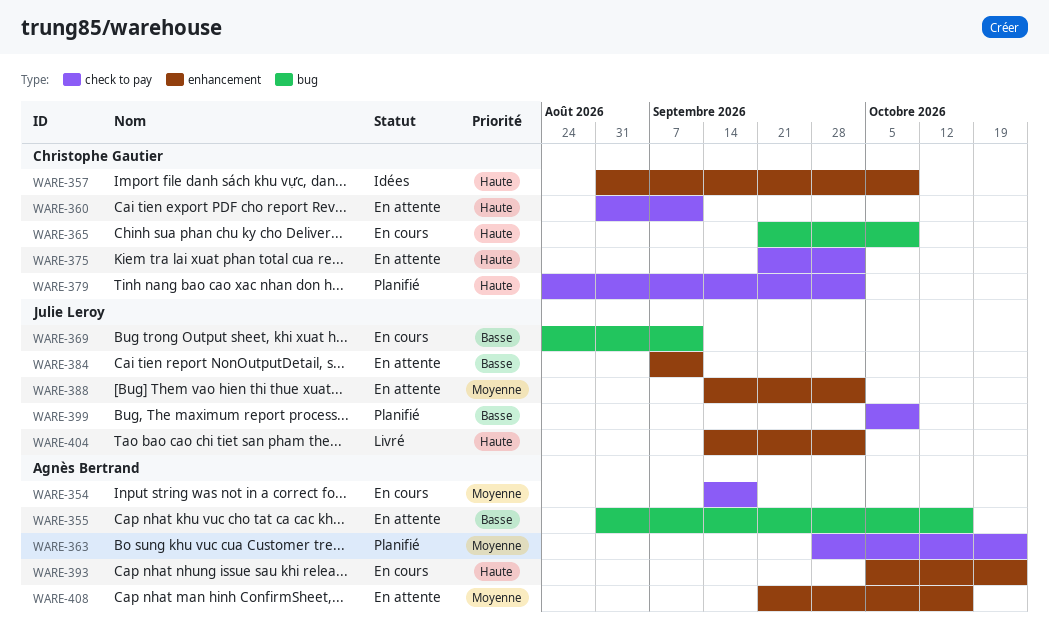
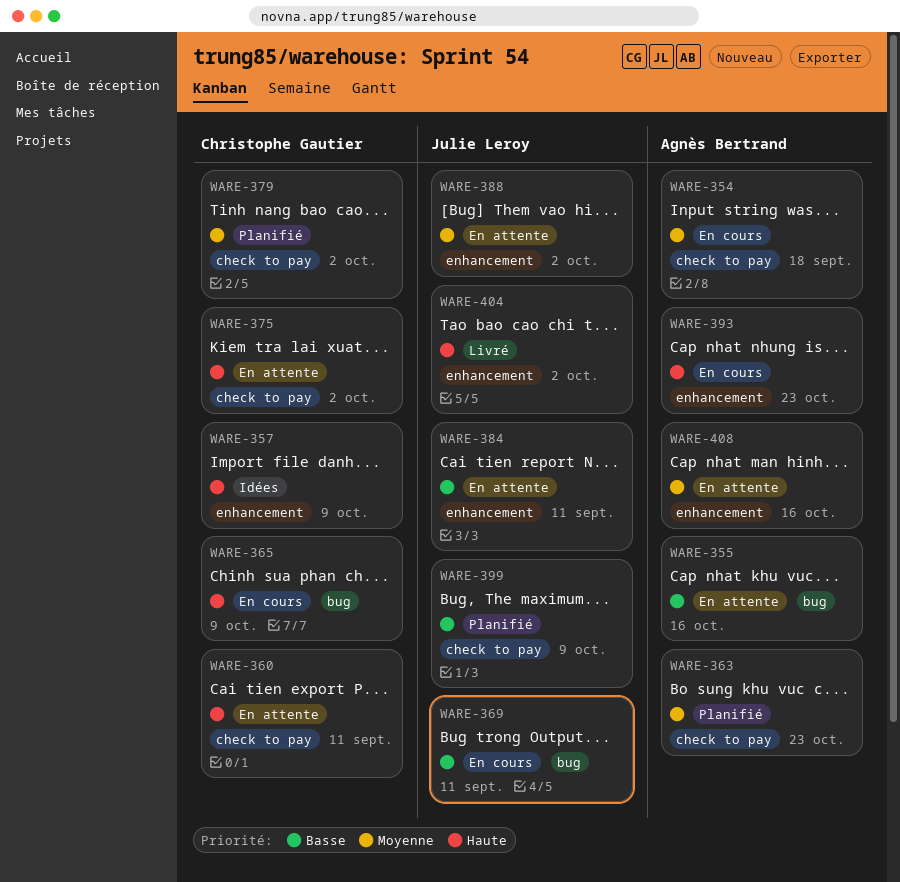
WARE-379, priority: Haute -> Moyenne

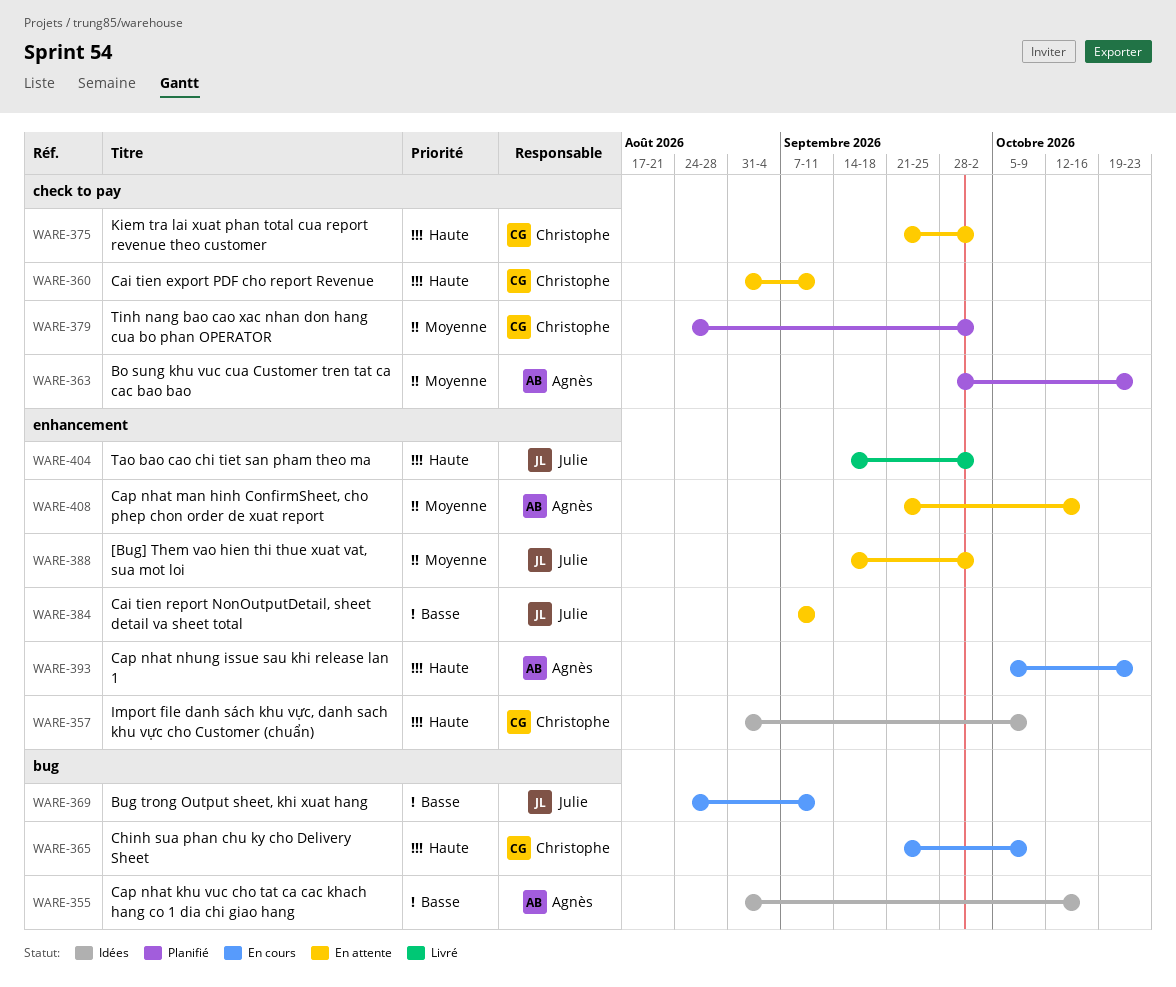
WARE-354: present -> none
WARE-355, status: En attente -> Idées
WARE-399: present -> none

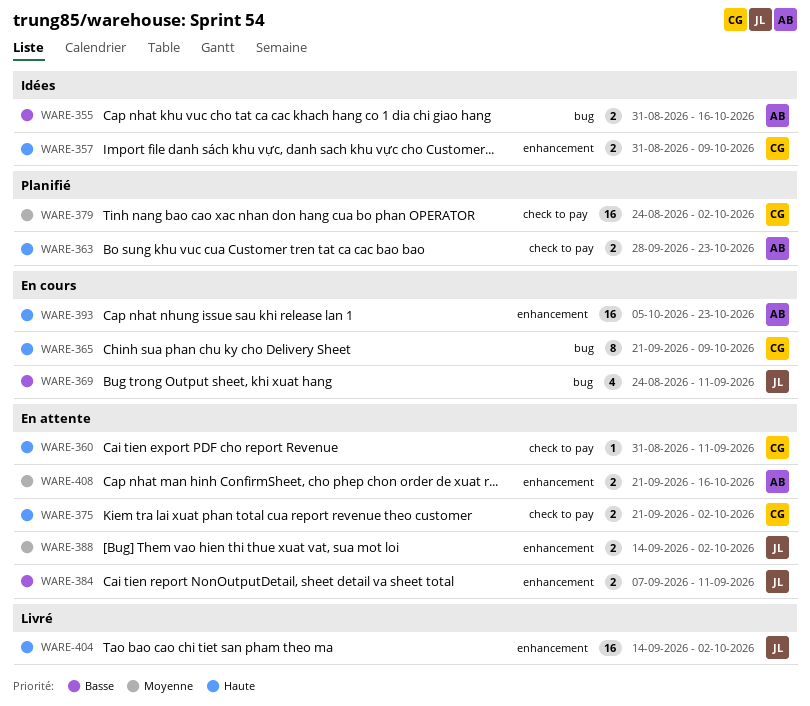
WARE-363, priority: Moyenne -> Haute

